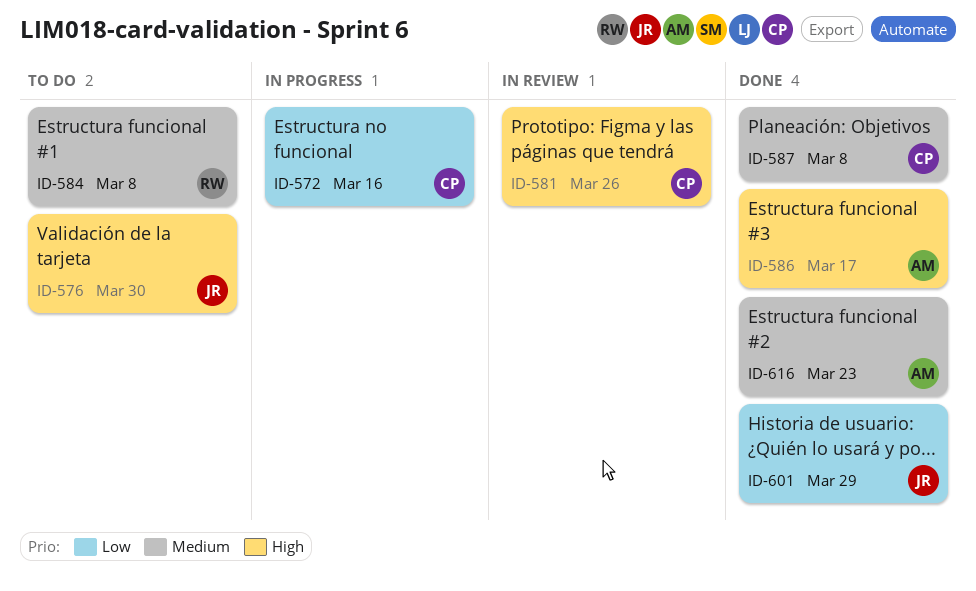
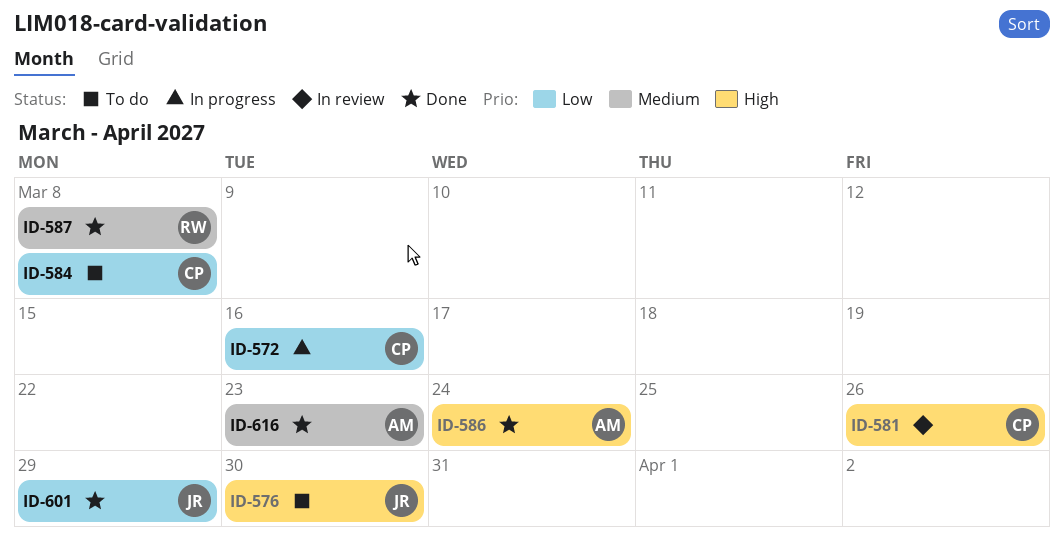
ID-584, owner: RW -> CP
ID-584, priority: Medium -> Low
ID-586, due: Mar 17 -> Mar 24
ID-587, owner: CP -> RW

